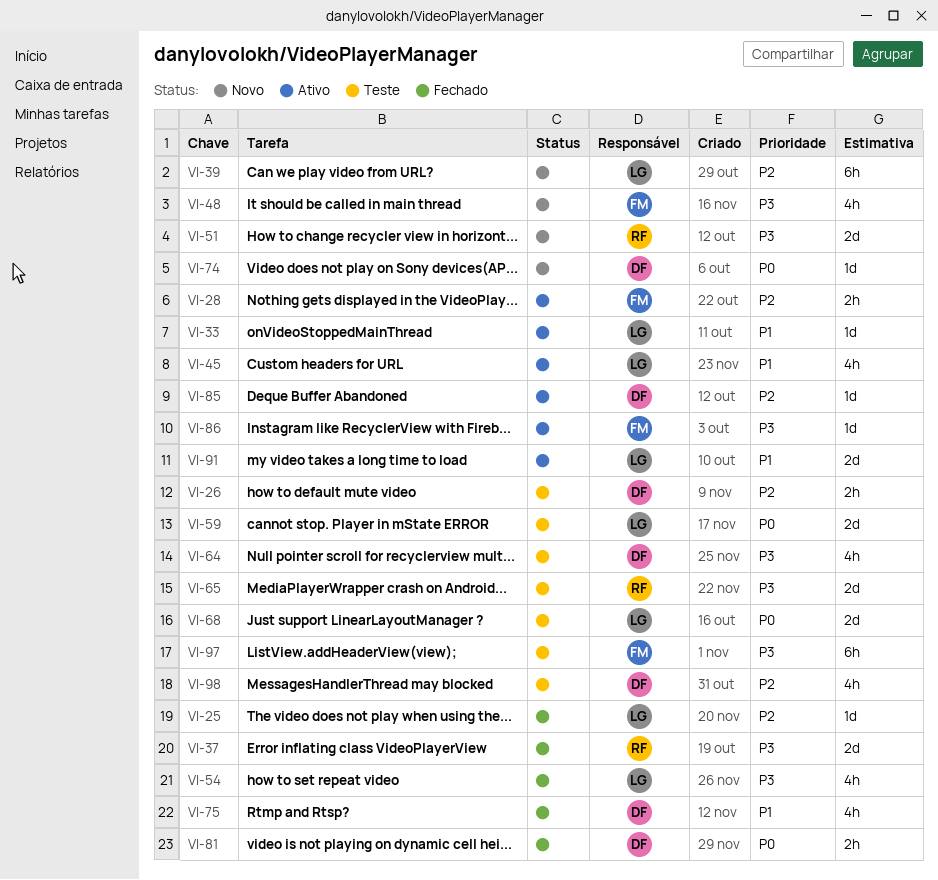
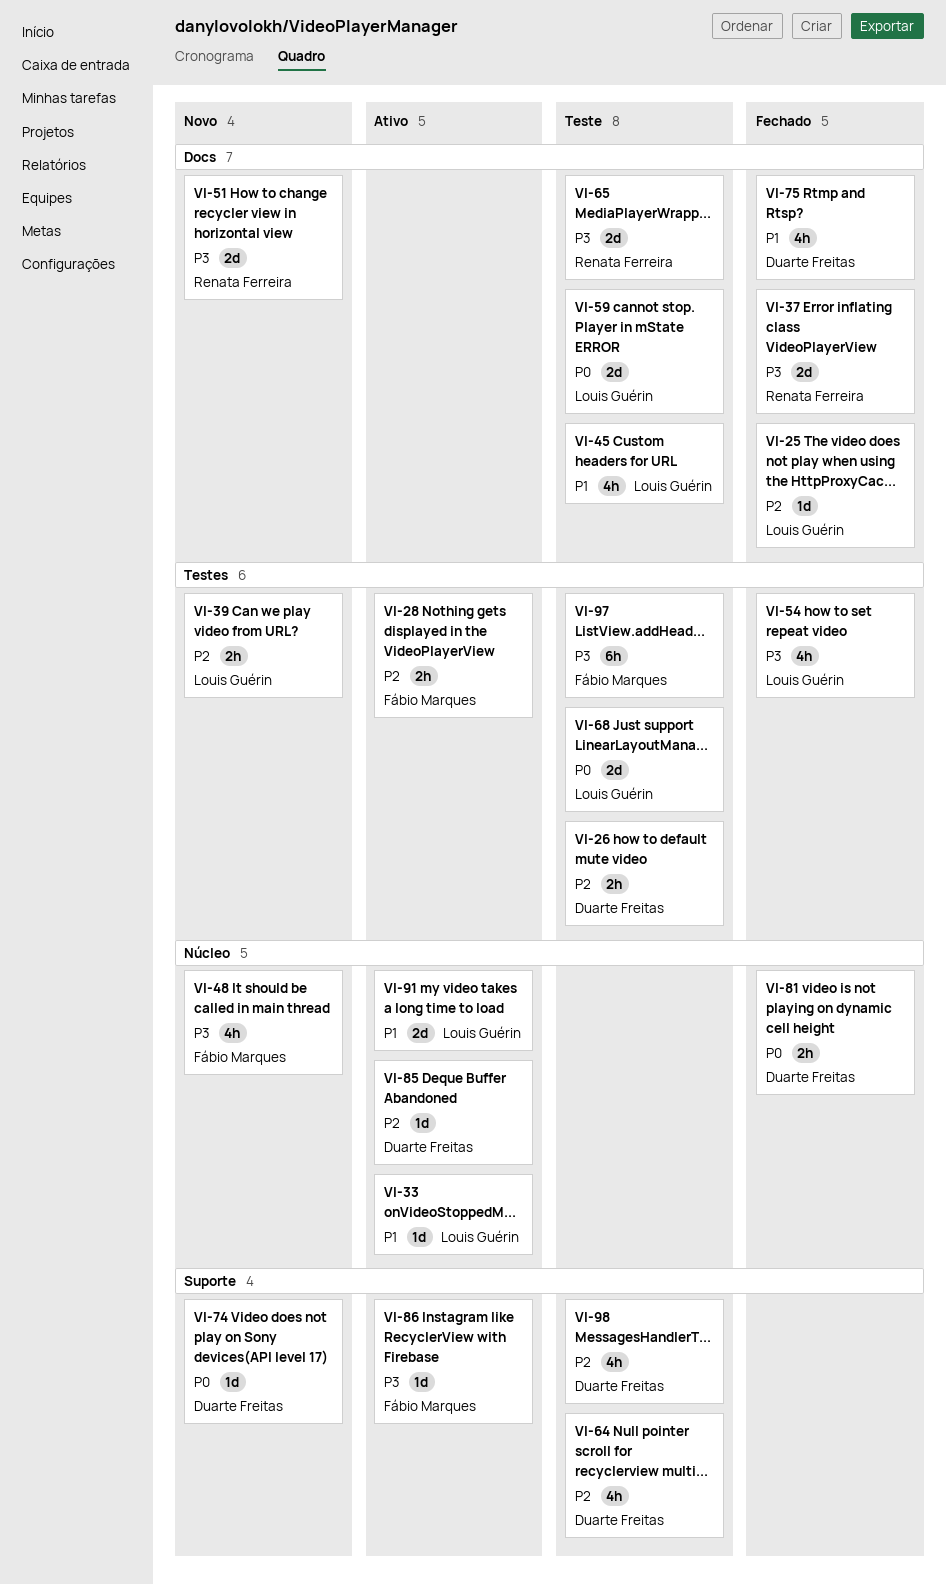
VI-39, estimate: 6h -> 2h
VI-45, status: Ativo -> Teste
VI-64, priority: P3 -> P2

